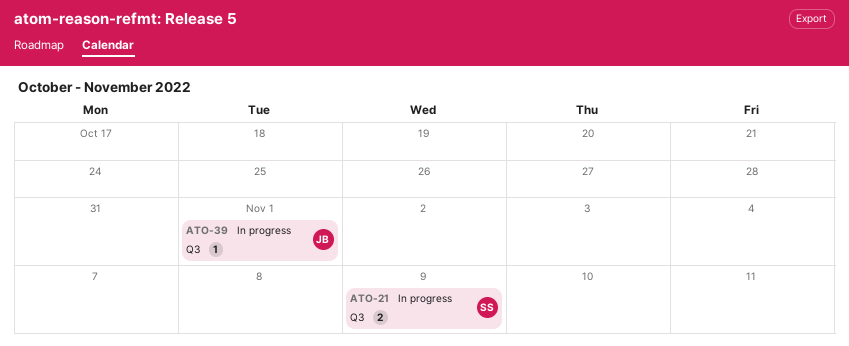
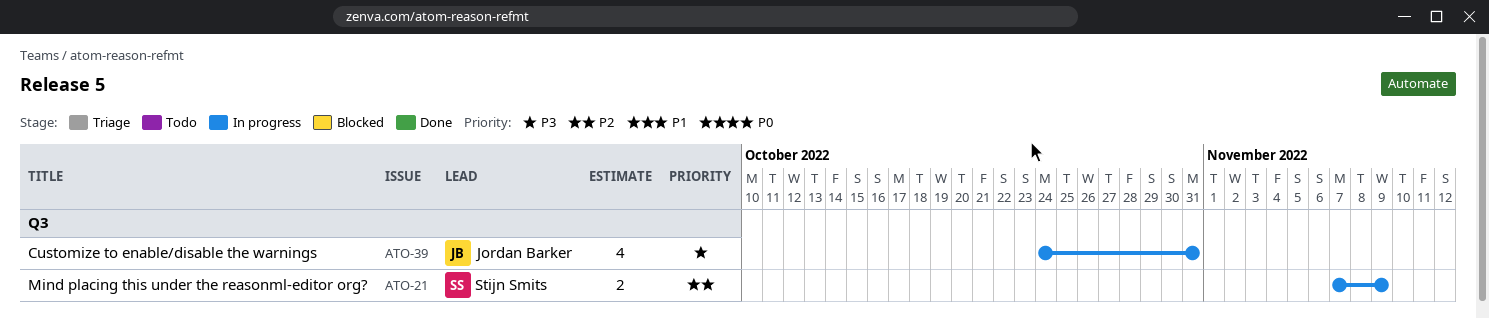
ATO-39, estimate: 1 -> 4
ATO-39, due: Nov 1 -> Oct 31

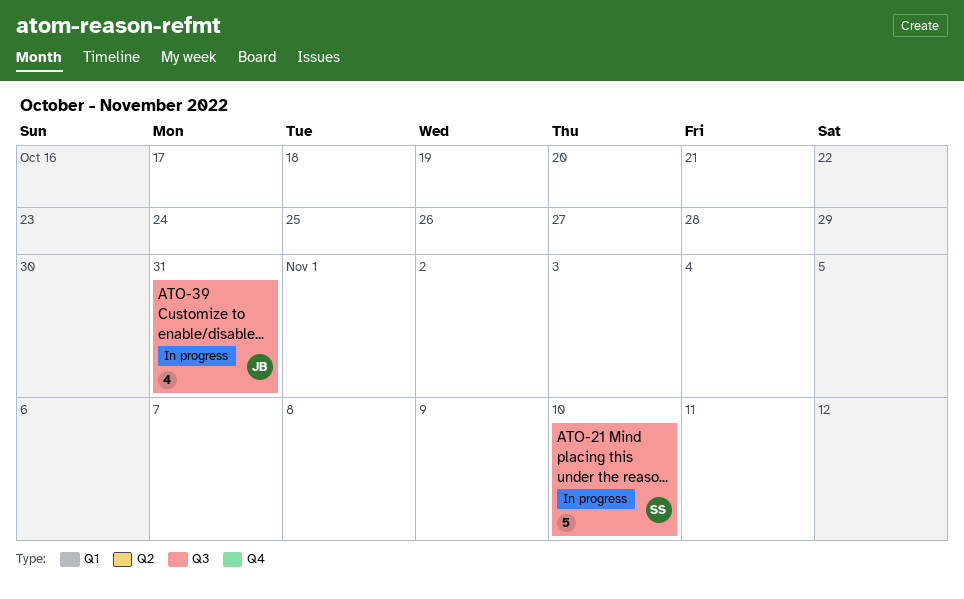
ATO-21, estimate: 2 -> 5
ATO-21, due: Nov 9 -> Nov 10

